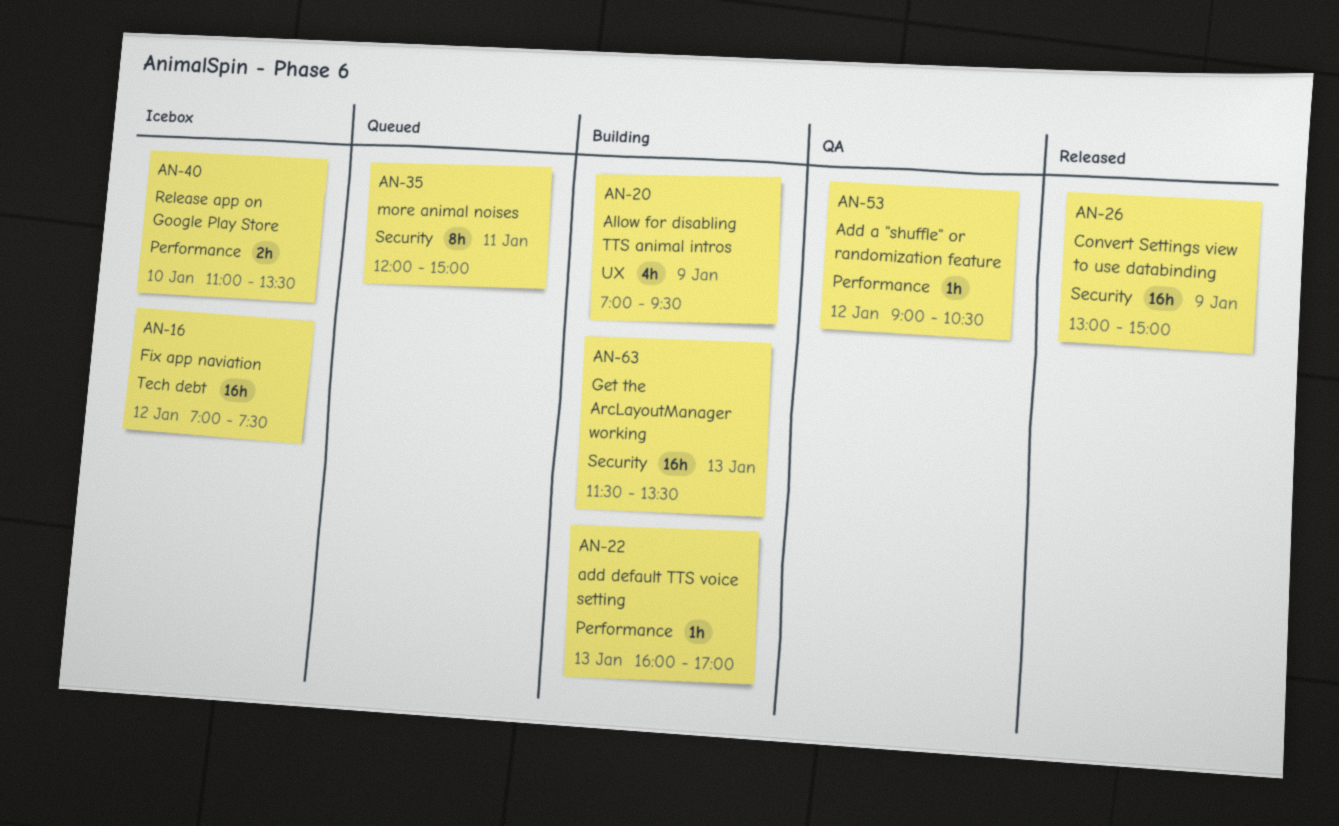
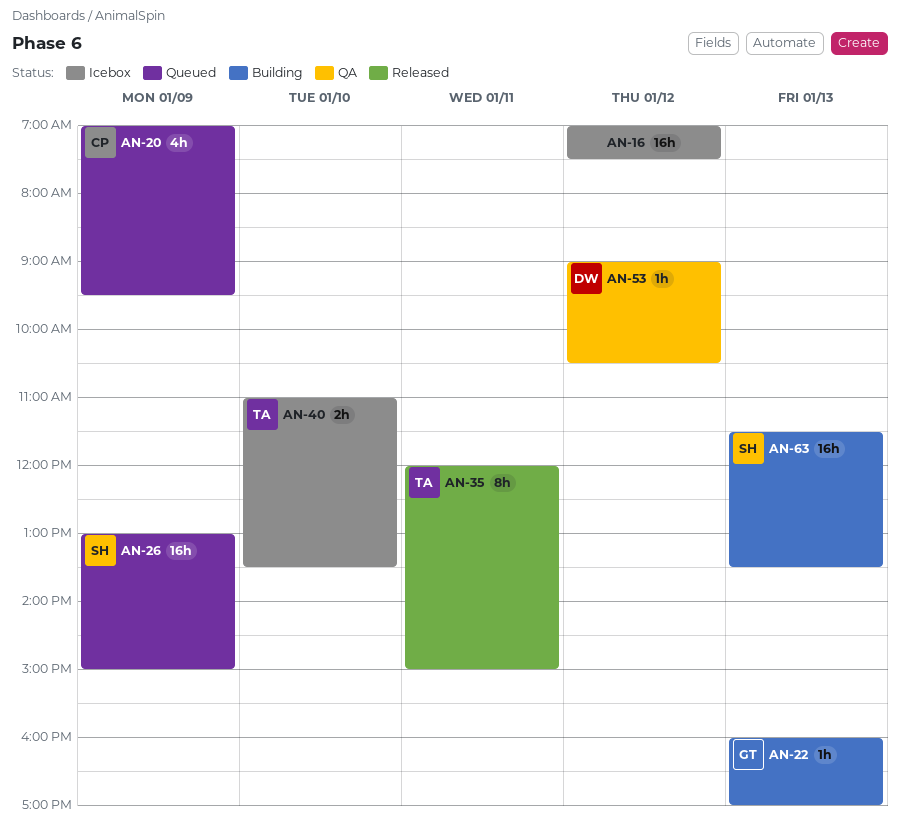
AN-20, status: Building -> Queued
AN-26, status: Released -> Queued
AN-35, status: Queued -> Released

